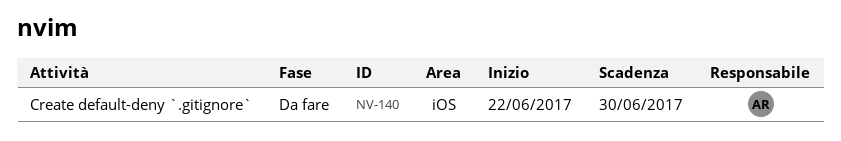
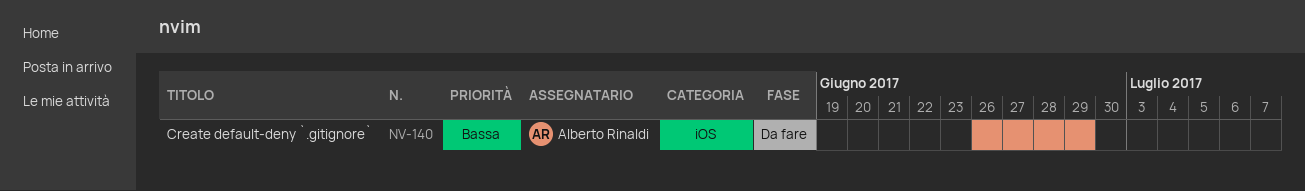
NV-140, start: Jun 22 -> Jun 26
NV-140, due: Jun 30 -> Jun 29

